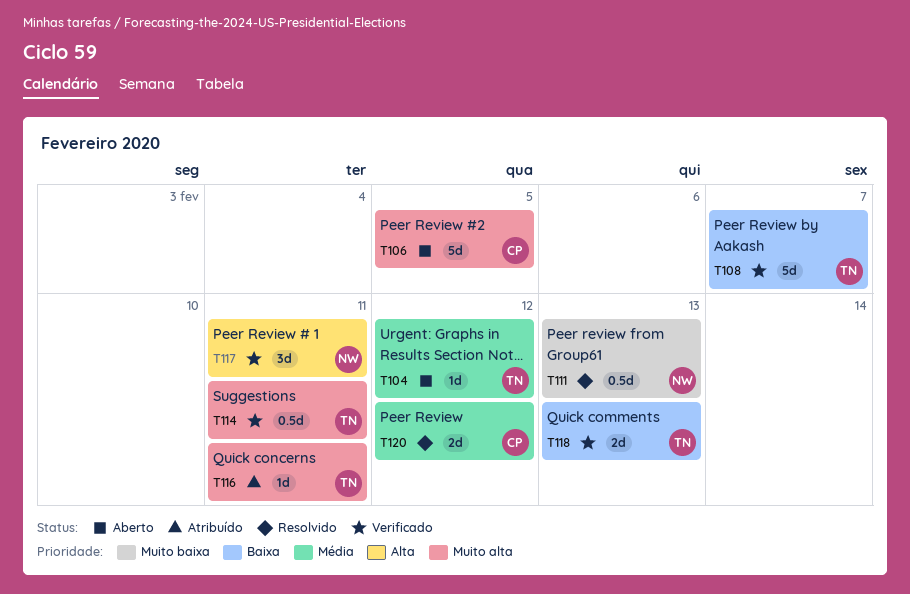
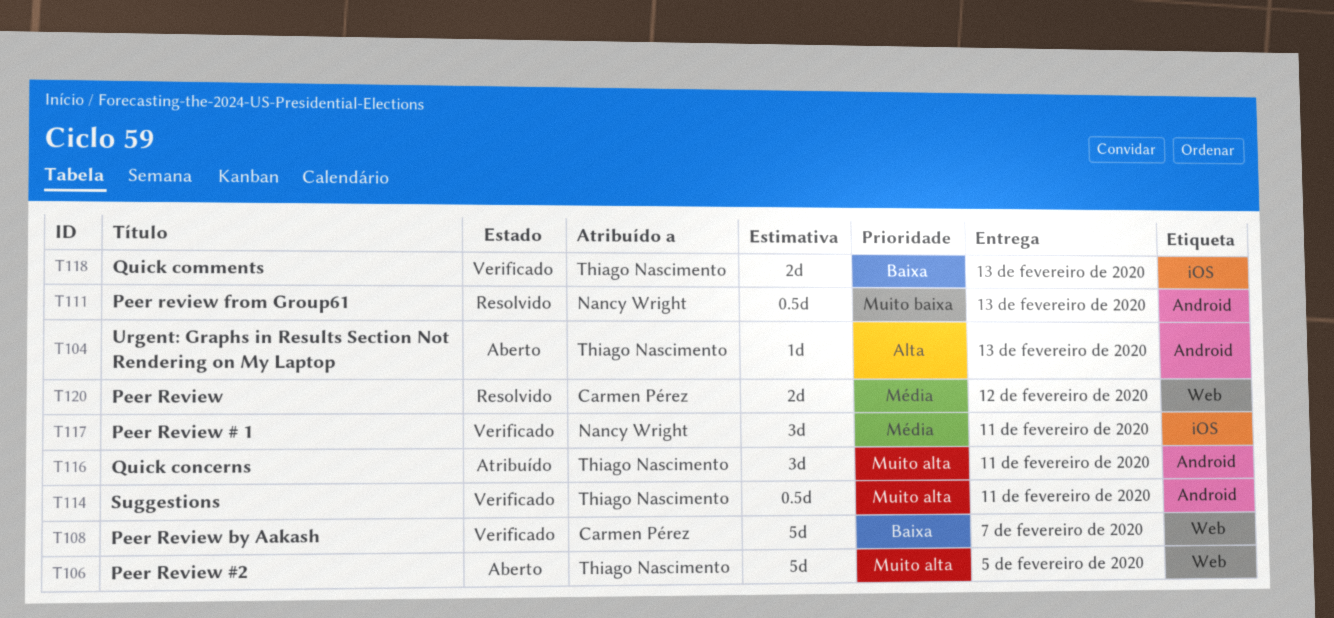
T104, priority: Média -> Alta
T104, due: Feb 12 -> Feb 13
T106, owner: Carmen Pérez -> Thiago Nascimento
T108, owner: Thiago Nascimento -> Carmen Pérez
T116, estimate: 1d -> 3d
T117, priority: Alta -> Média

